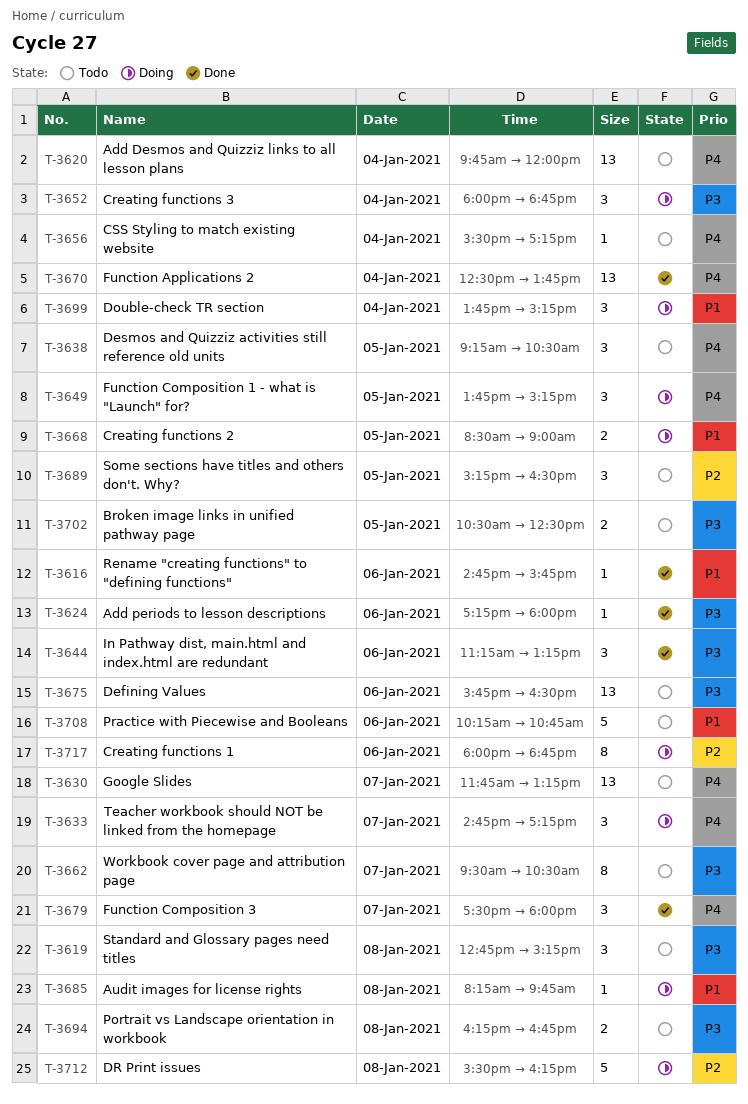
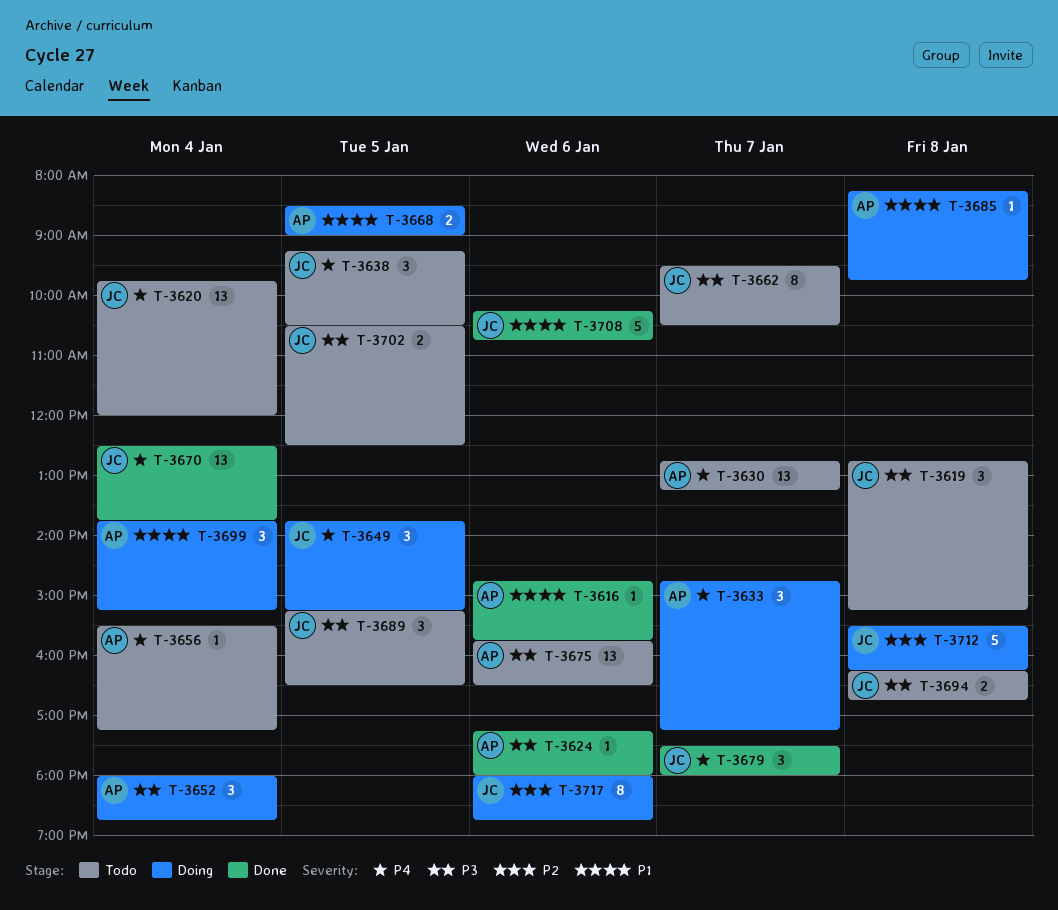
T-3630, begins: 11:45 -> 12:45
T-3644: present -> none
T-3689, priority: P2 -> P3
T-3708, status: Todo -> Done

